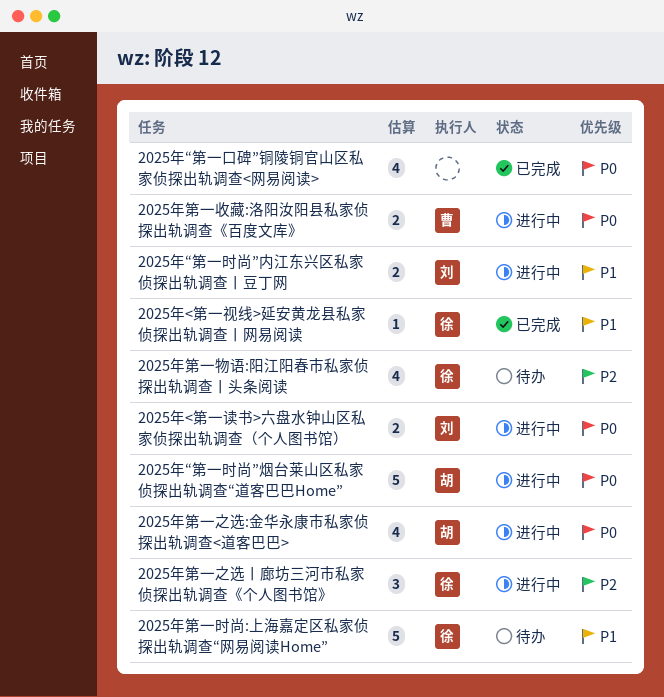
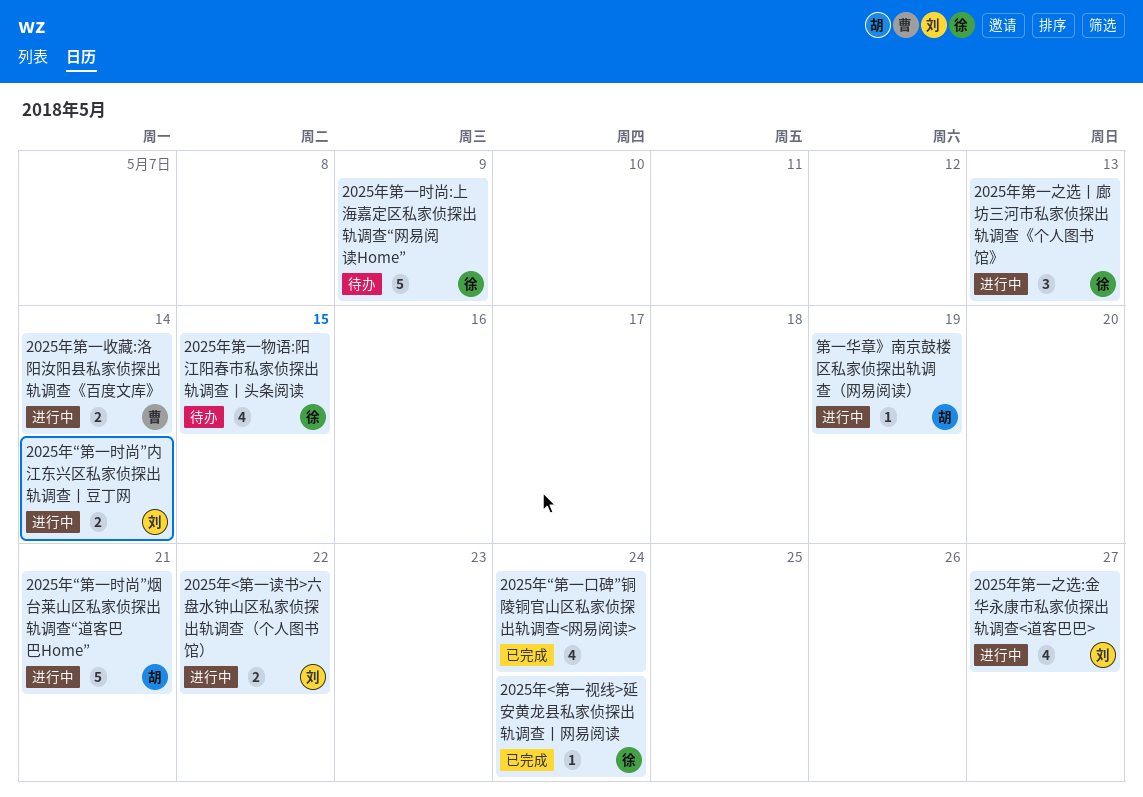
2025年第一之选:金华永康市私家侦探出轨调查<道客巴巴>, owner: 胡 -> 刘
第一华章》南京鼓楼区私家侦探出轨调查（网易阅读）: none -> present

